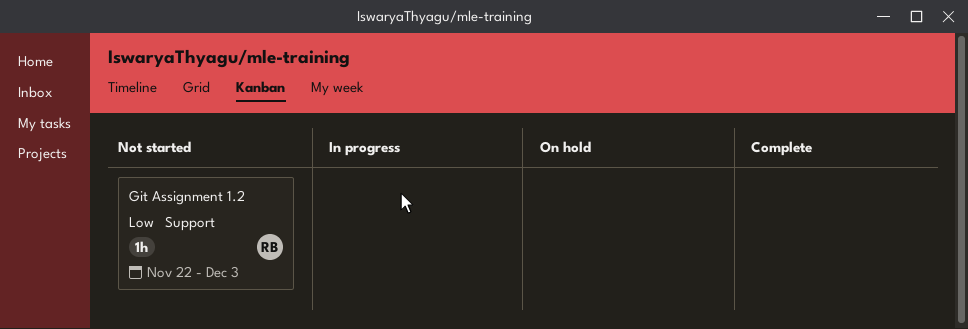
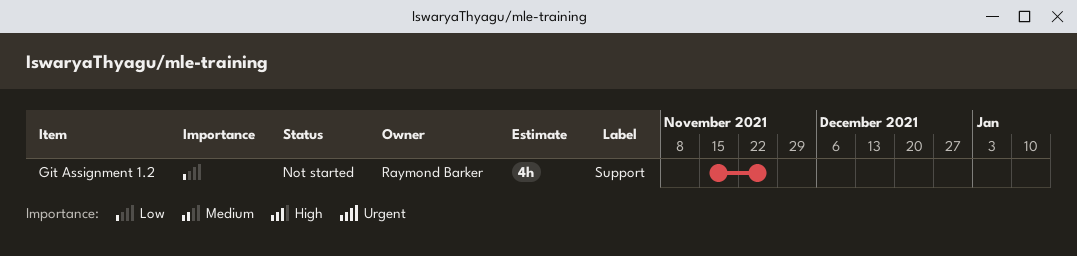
Git Assignment 1.2, estimate: 1h -> 4h
Git Assignment 1.2, start: Nov 22 -> Nov 15
Git Assignment 1.2, due: Dec 3 -> Nov 26

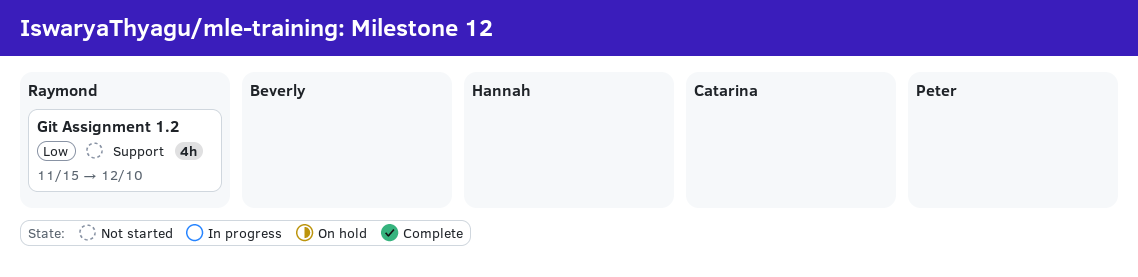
Git Assignment 1.2, due: Nov 26 -> Dec 10

